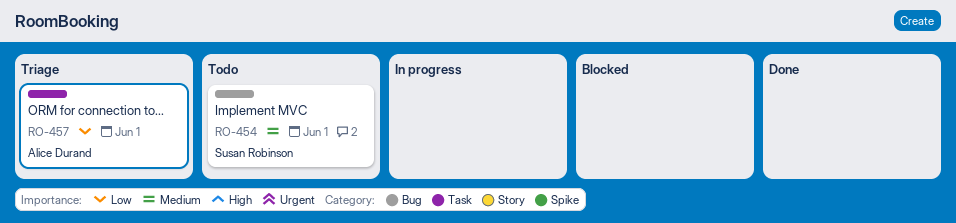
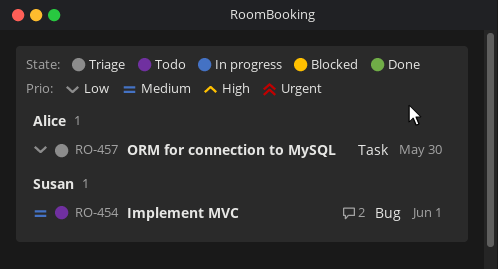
RO-457, due: Jun 1 -> May 30

